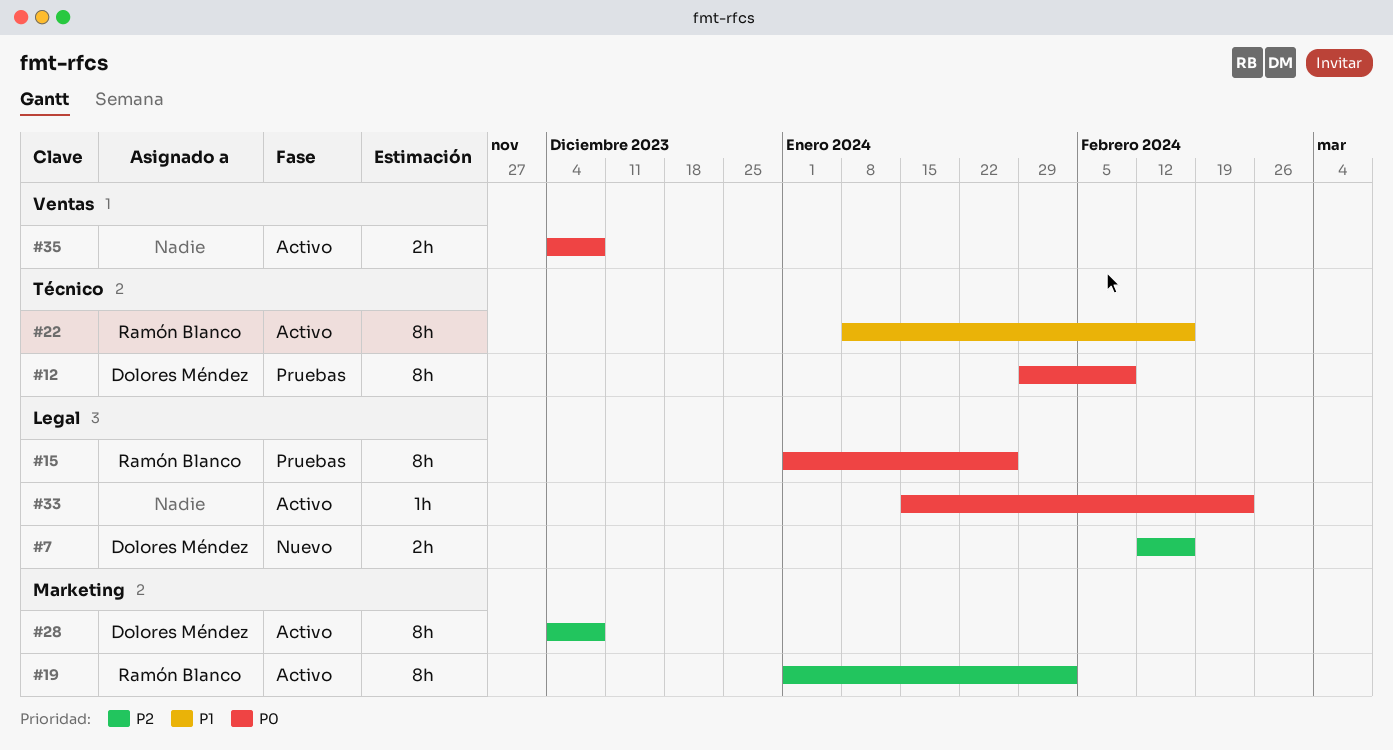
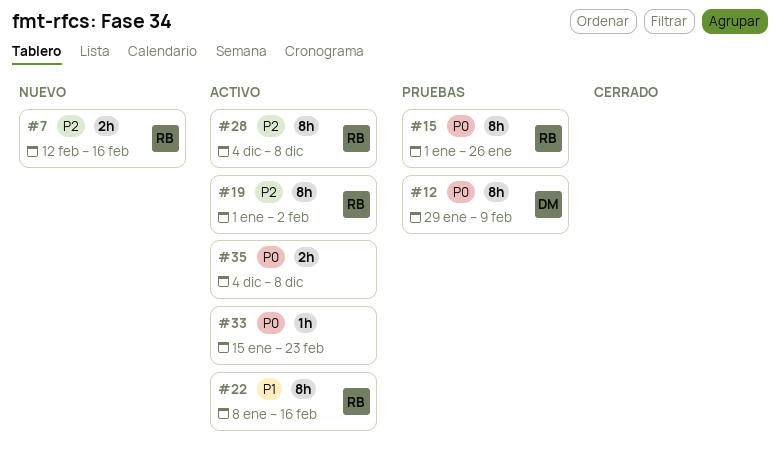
#7, owner: Dolores Méndez -> Ramón Blanco
#28, owner: Dolores Méndez -> Ramón Blanco

